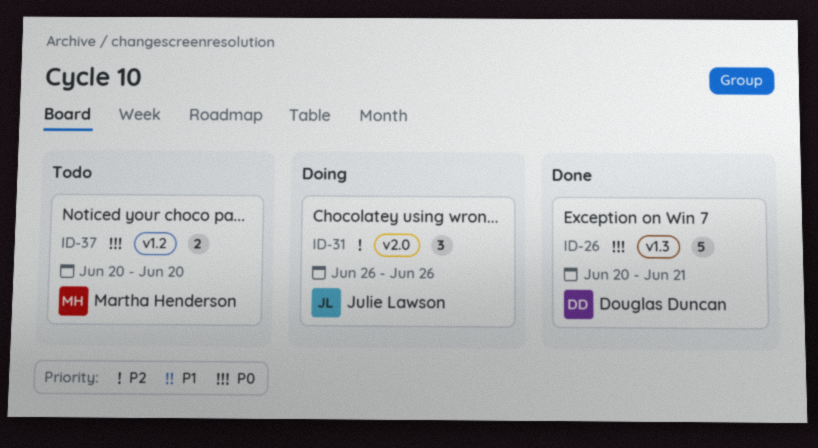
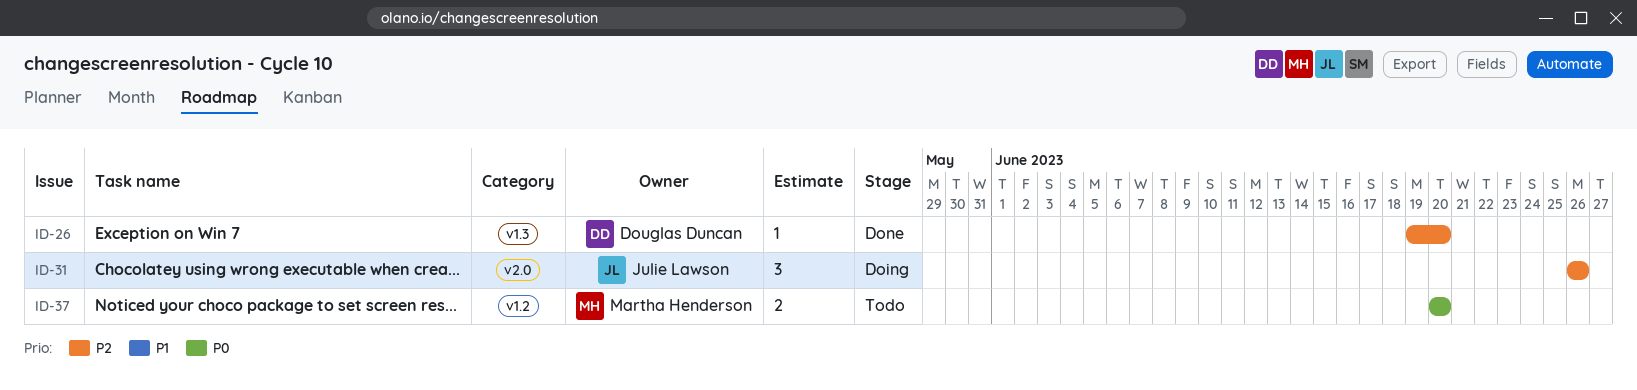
ID-26, priority: P0 -> P2
ID-26, estimate: 5 -> 1
ID-26, start: Jun 20 -> Jun 19
ID-26, due: Jun 21 -> Jun 20

